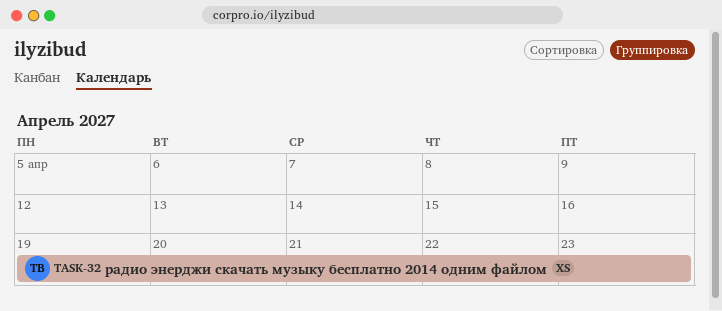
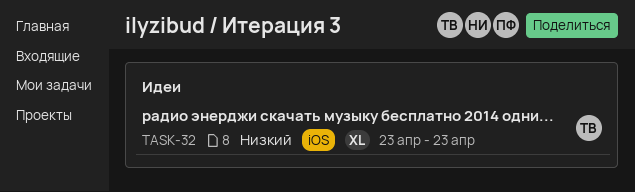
TASK-32, estimate: XS -> XL
TASK-32, start: Apr 19 -> Apr 23

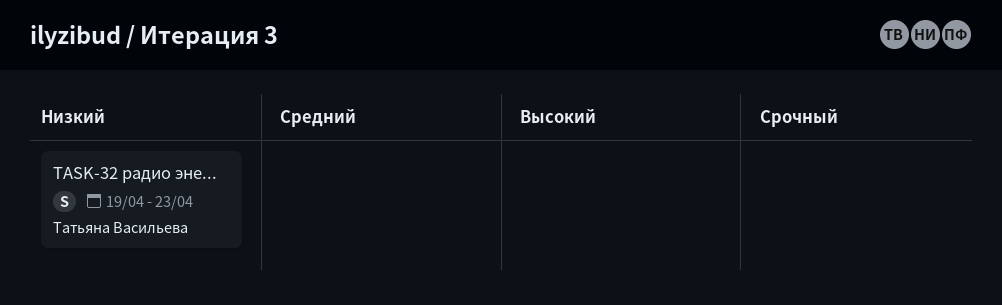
TASK-32, estimate: XL -> S
TASK-32, start: Apr 23 -> Apr 19

